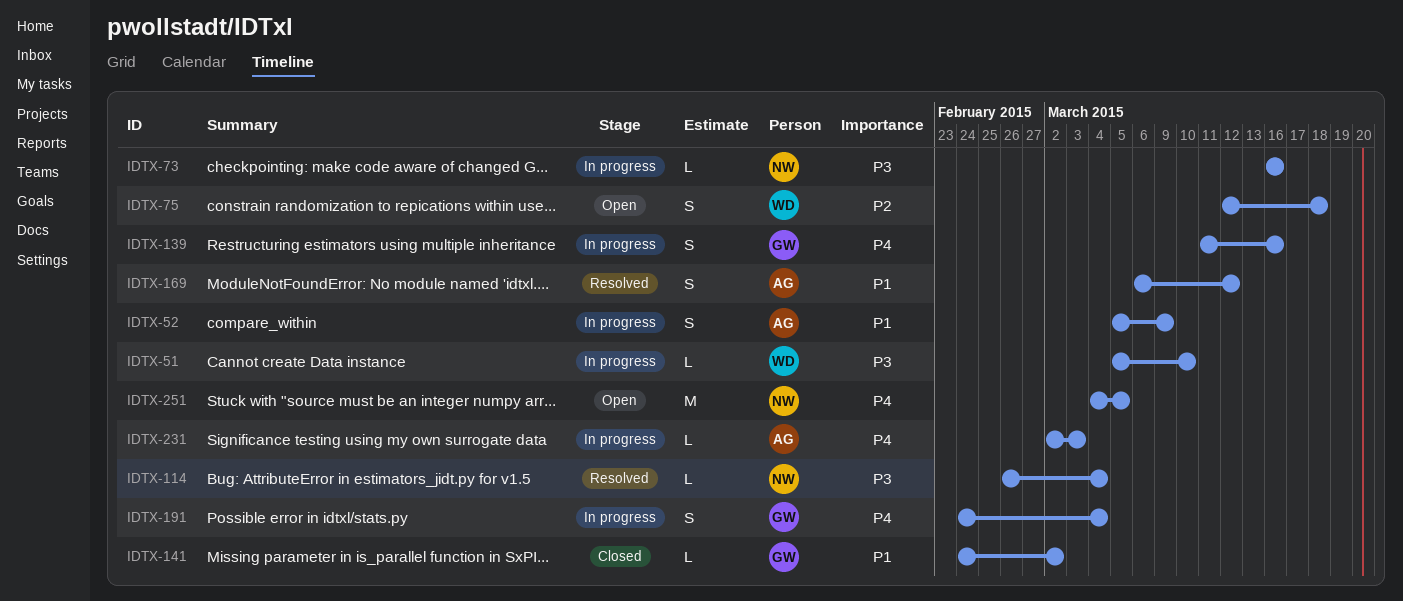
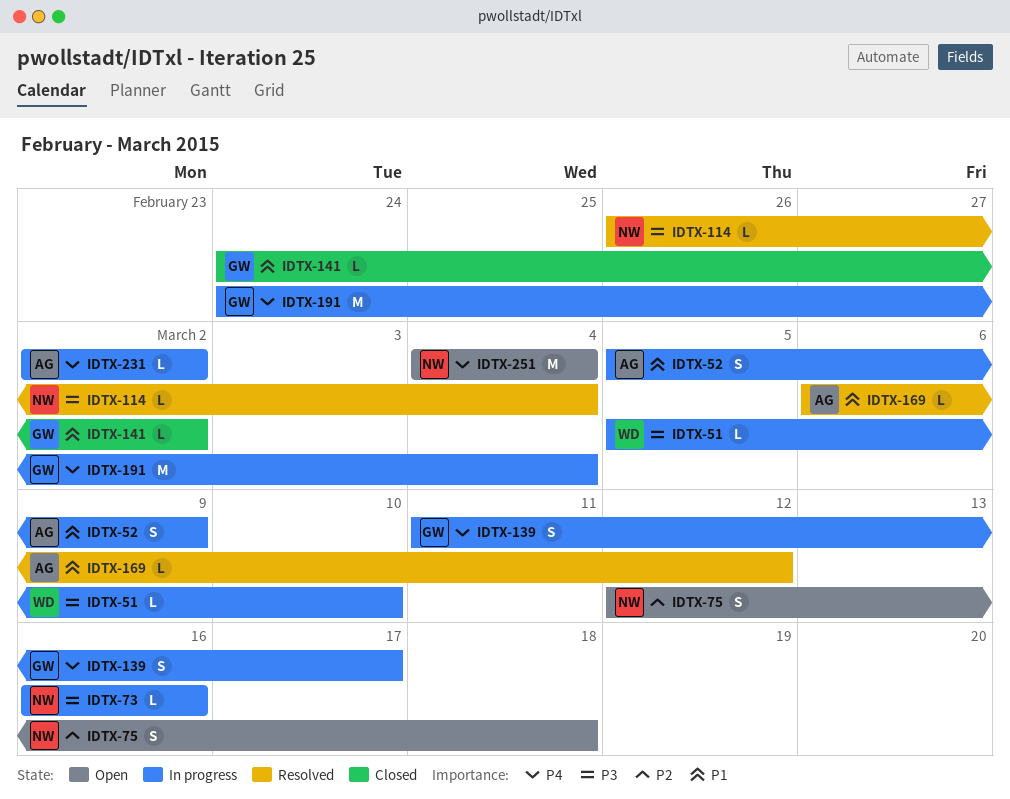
IDTX-75, owner: WD -> NW
IDTX-139, due: Mar 16 -> Mar 17
IDTX-169, estimate: S -> L
IDTX-191, estimate: S -> M
IDTX-231, due: Mar 3 -> Mar 2
IDTX-251, due: Mar 5 -> Mar 4

